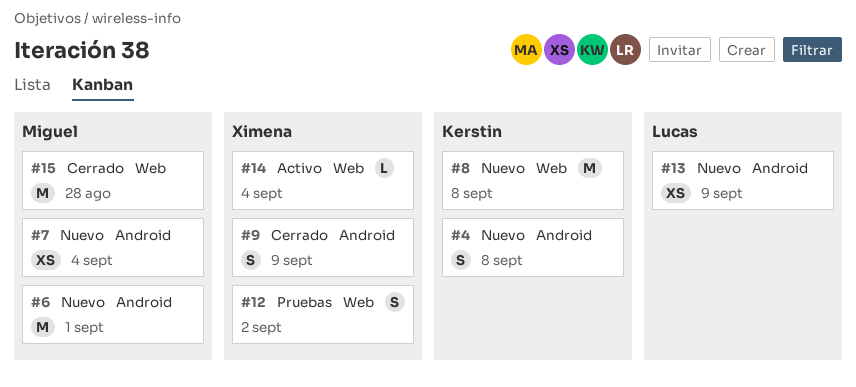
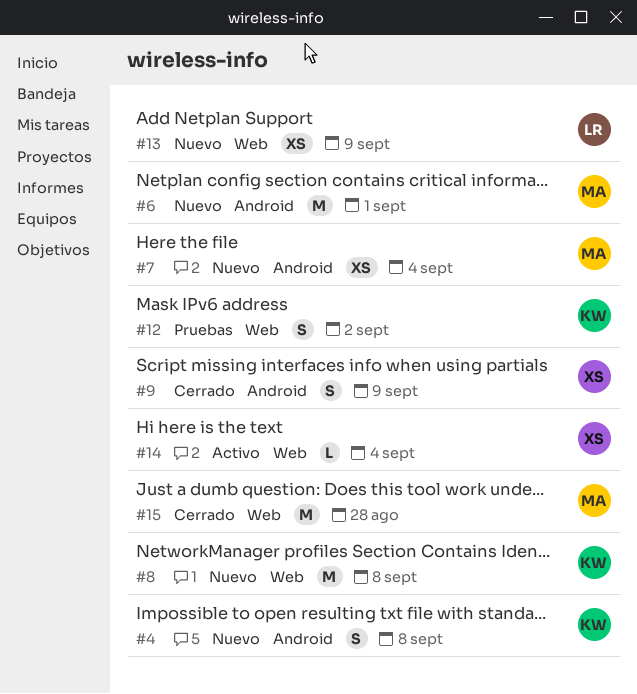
#12, owner: Ximena -> Kerstin
#13, label: Android -> Web

